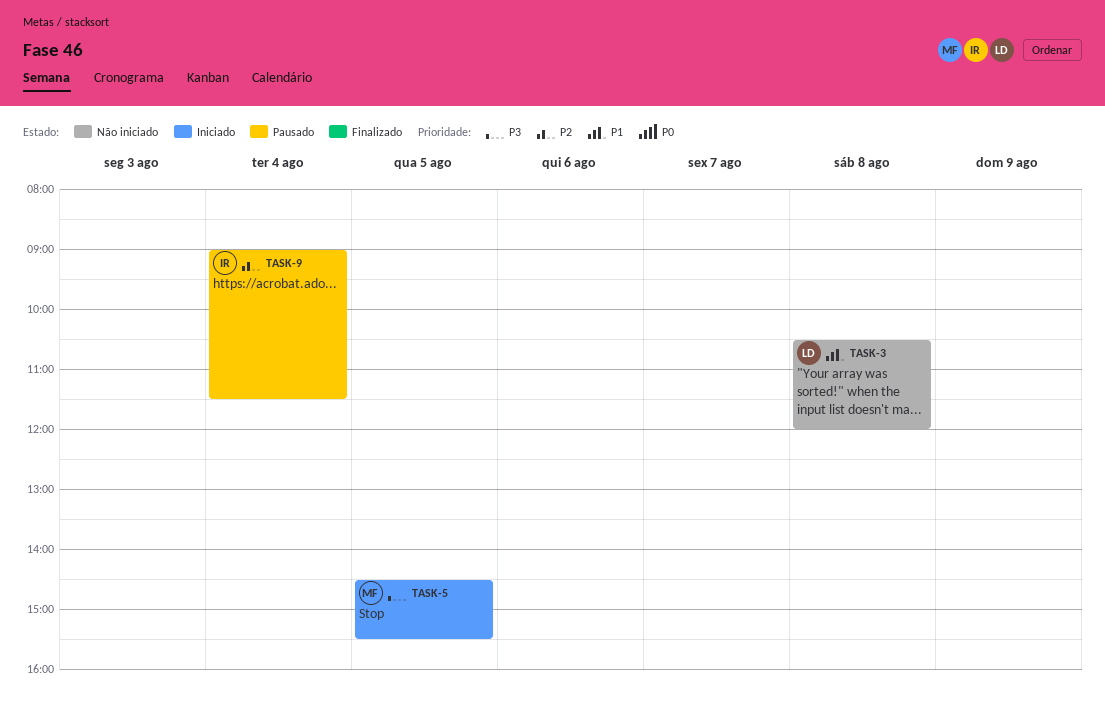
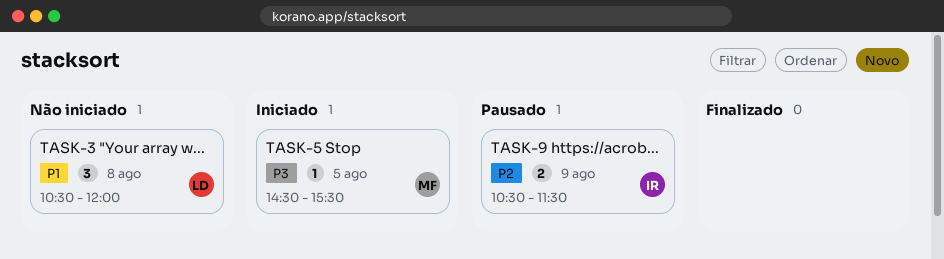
TASK-9, day: Aug 4 -> Aug 9
TASK-9, begins: 09:00 -> 10:30

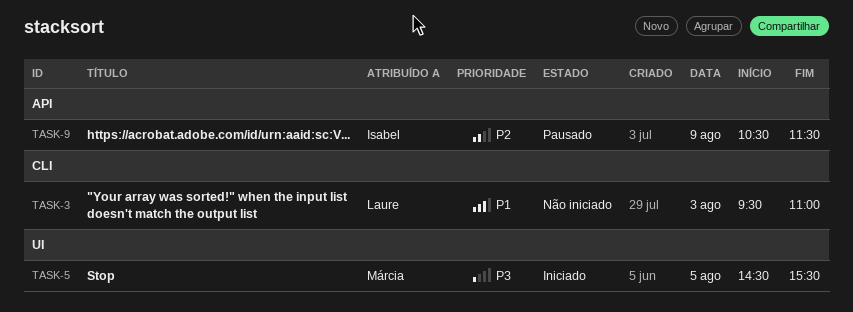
TASK-3, day: Aug 8 -> Aug 3
TASK-3, begins: 10:30 -> 09:30
TASK-3, ends: 12:00 -> 11:00

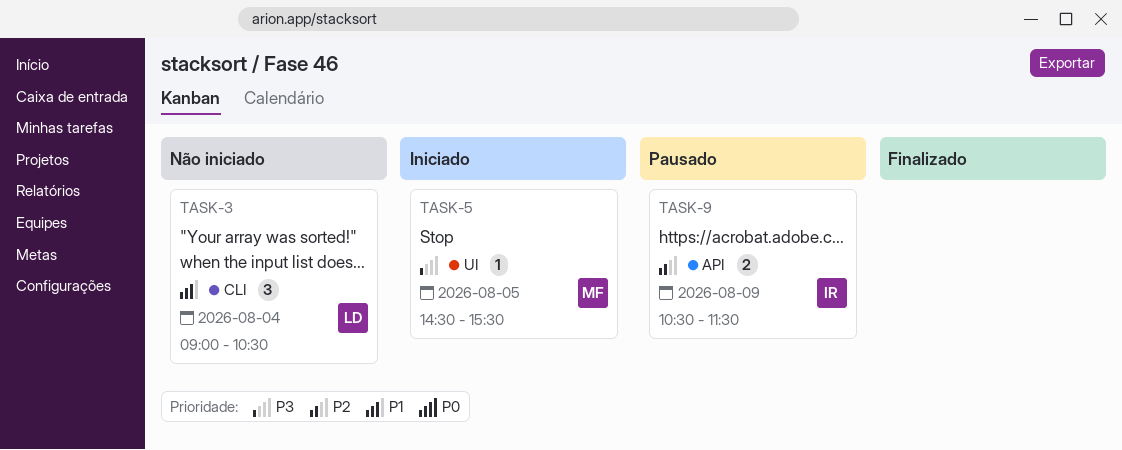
TASK-3, day: Aug 3 -> Aug 4
TASK-3, begins: 09:30 -> 09:00
TASK-3, ends: 11:00 -> 10:30

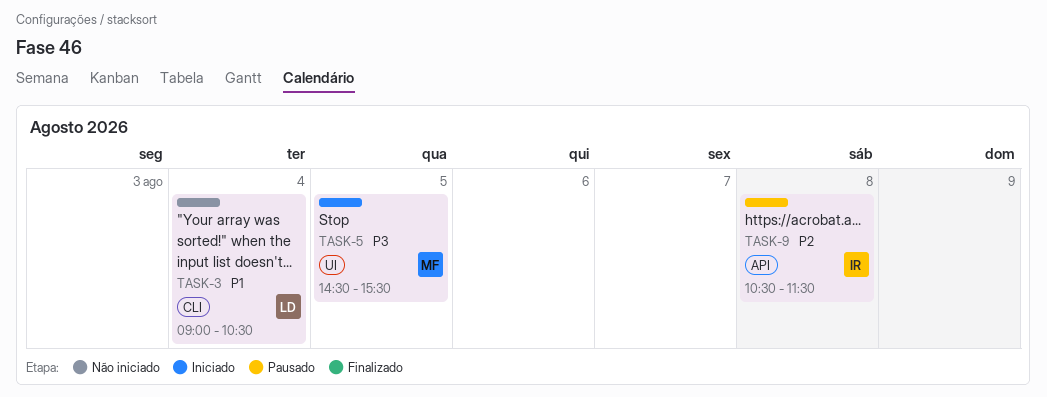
TASK-9, day: Aug 9 -> Aug 8

